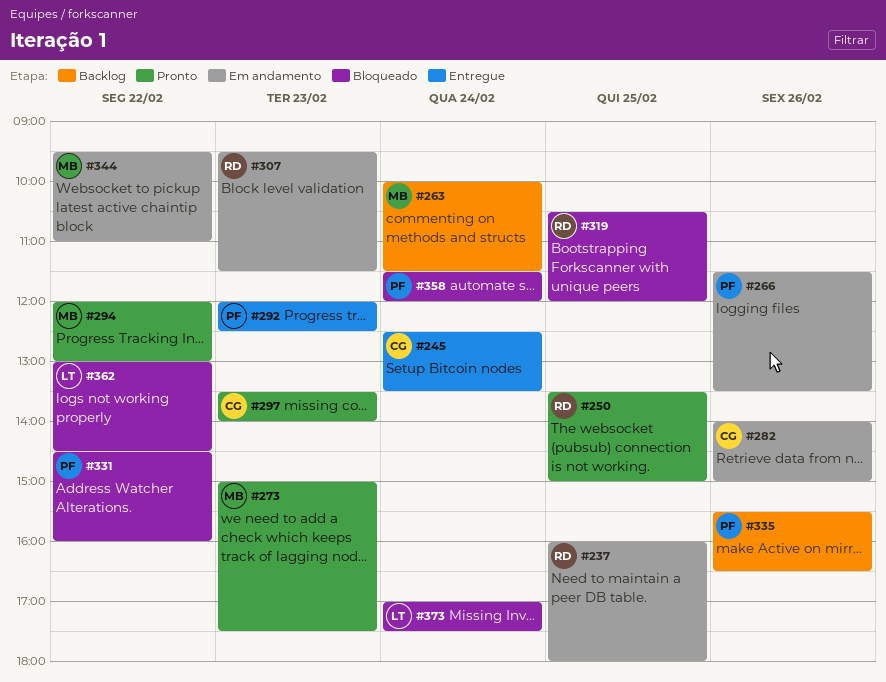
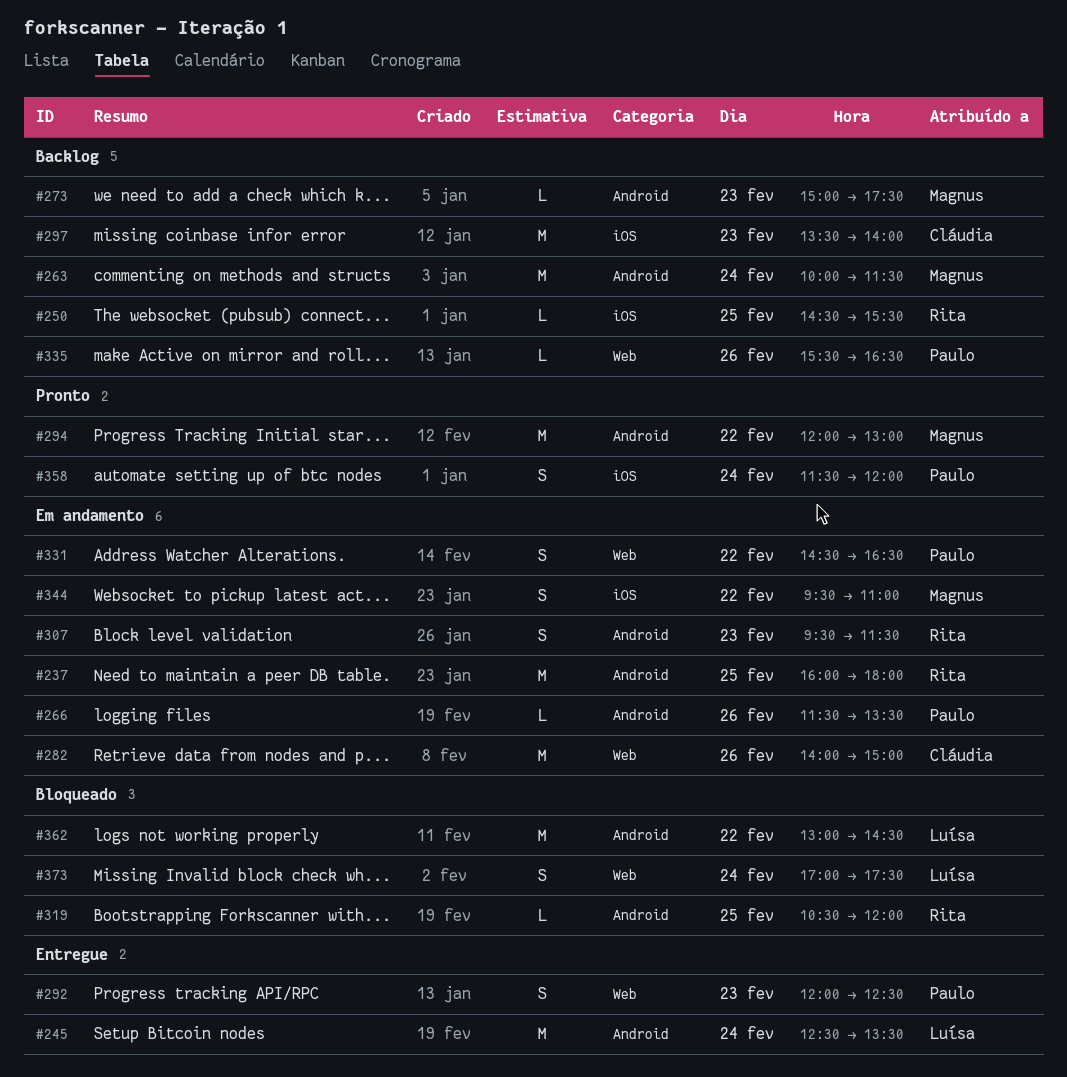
#245, owner: Cláudia -> Luísa
#250, status: Pronto -> Backlog
#250, begins: 13:30 -> 14:30
#250, ends: 15:00 -> 15:30
#273, status: Pronto -> Backlog
#297, status: Pronto -> Backlog
#331, status: Bloqueado -> Em andamento
#331, ends: 16:00 -> 16:30
#358, status: Bloqueado -> Pronto

